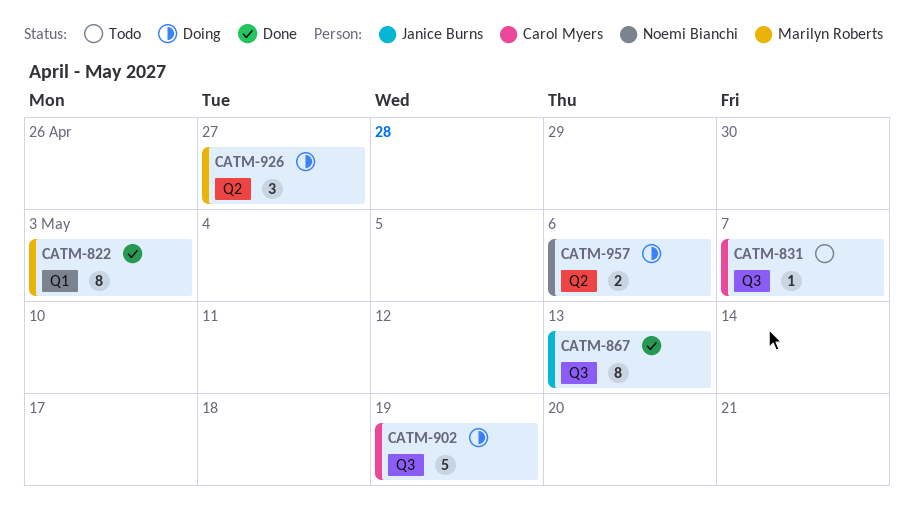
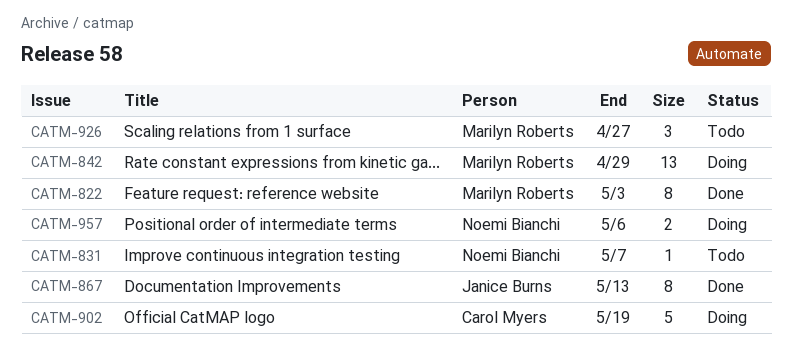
CATM-831, owner: Carol Myers -> Noemi Bianchi
CATM-842: none -> present
CATM-926, status: Doing -> Todo

